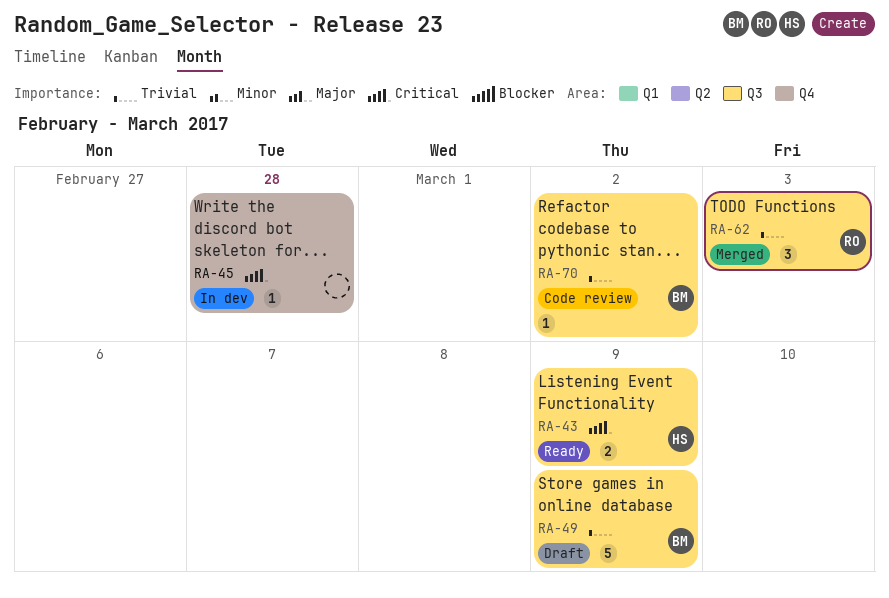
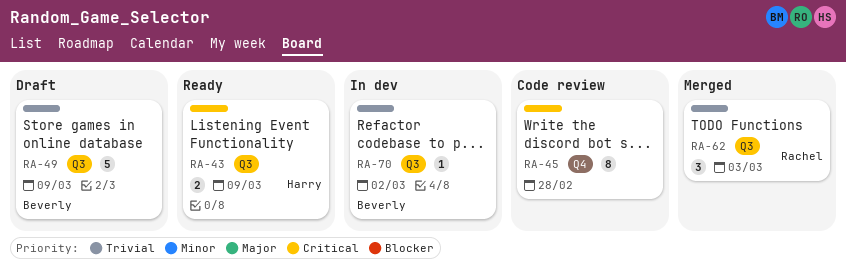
RA-45, status: In dev -> Code review
RA-45, estimate: 1 -> 8
RA-70, status: Code review -> In dev

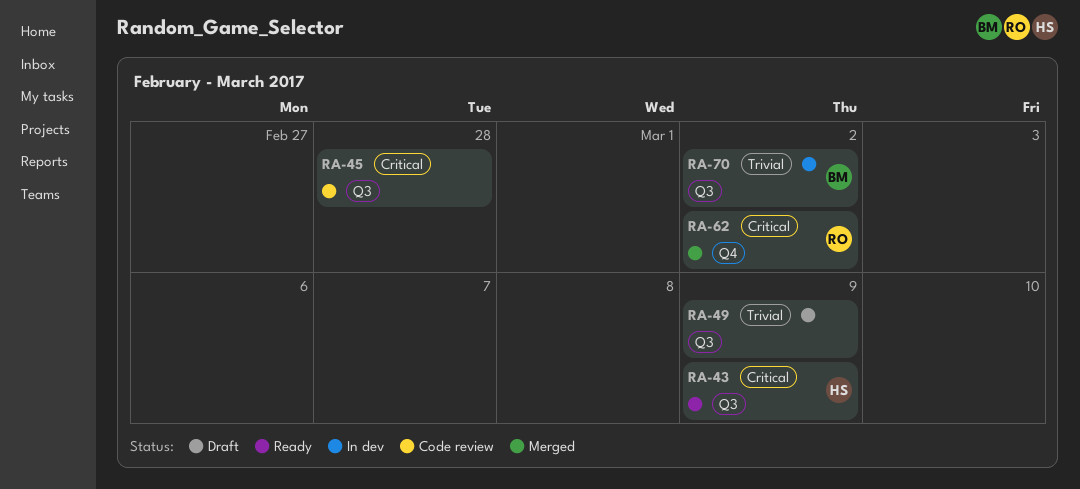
RA-45, label: Q4 -> Q3
RA-49, owner: Beverly -> none
RA-62, priority: Trivial -> Critical
RA-62, label: Q3 -> Q4
RA-62, due: Mar 3 -> Mar 2

